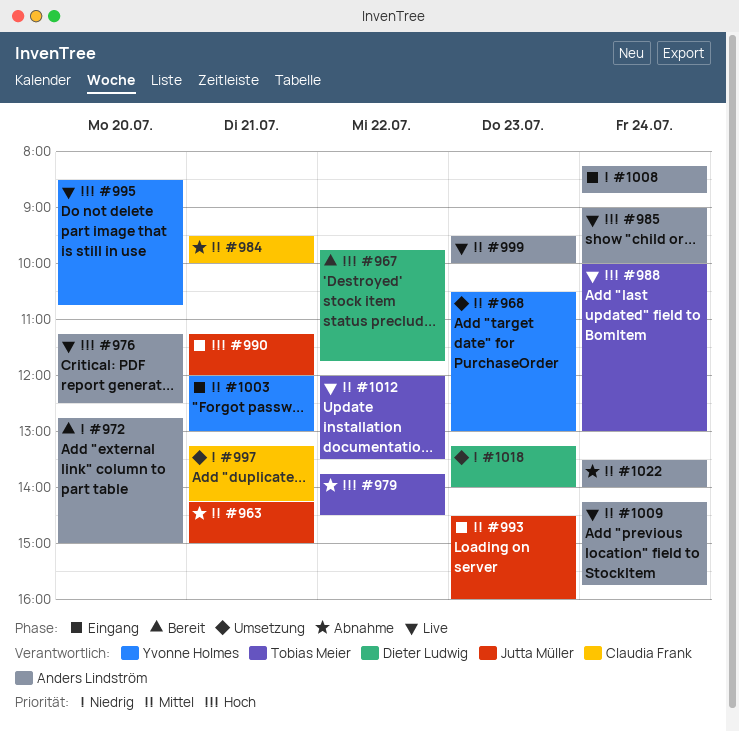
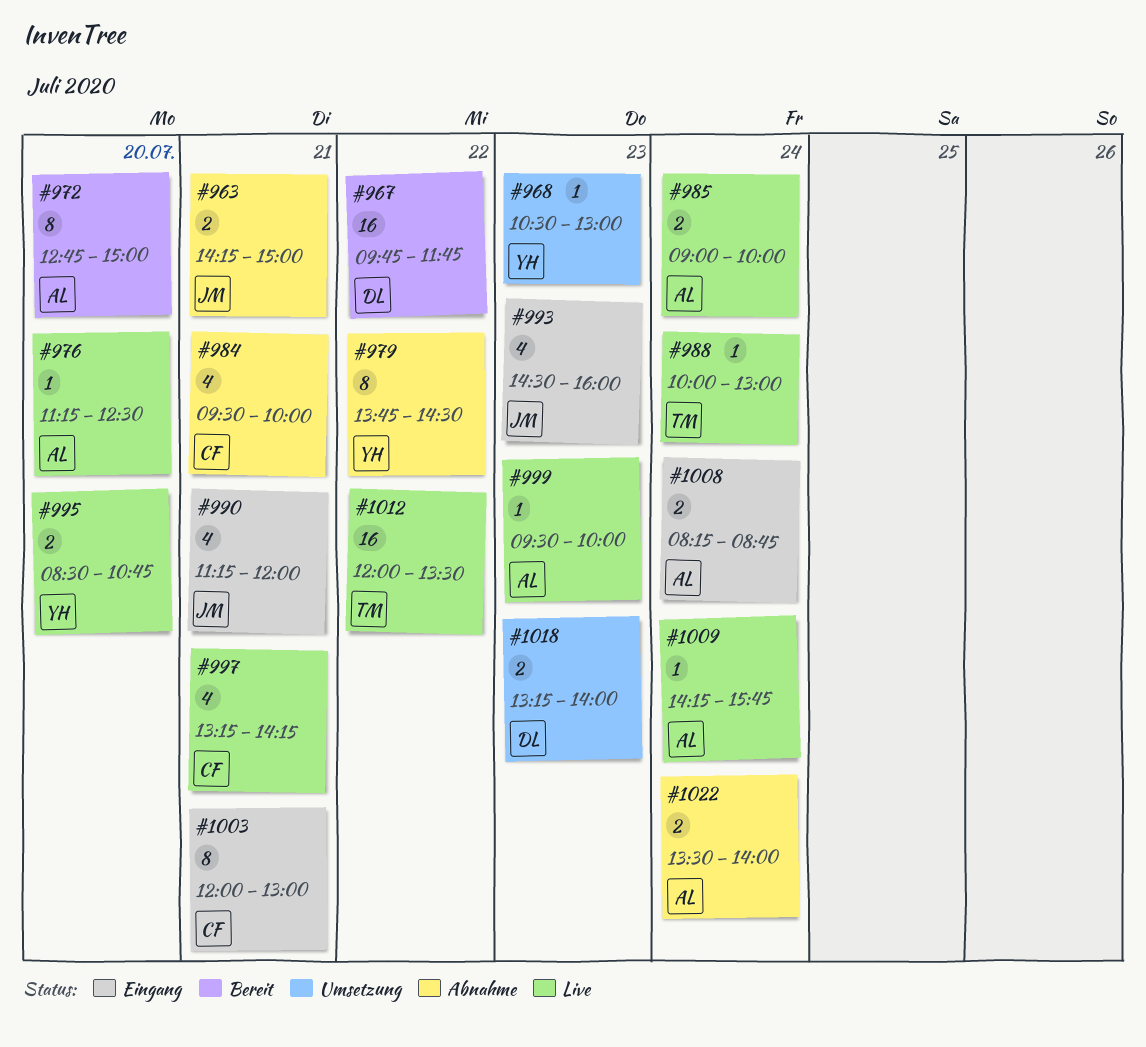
#979, owner: Tobias Meier -> Yvonne Holmes
#997, status: Umsetzung -> Live
#1003, owner: Yvonne Holmes -> Claudia Frank

